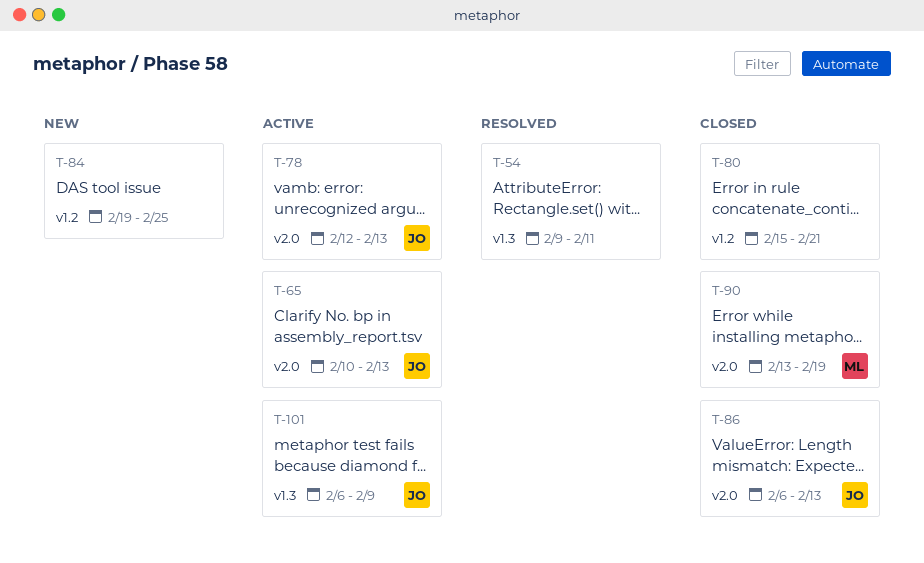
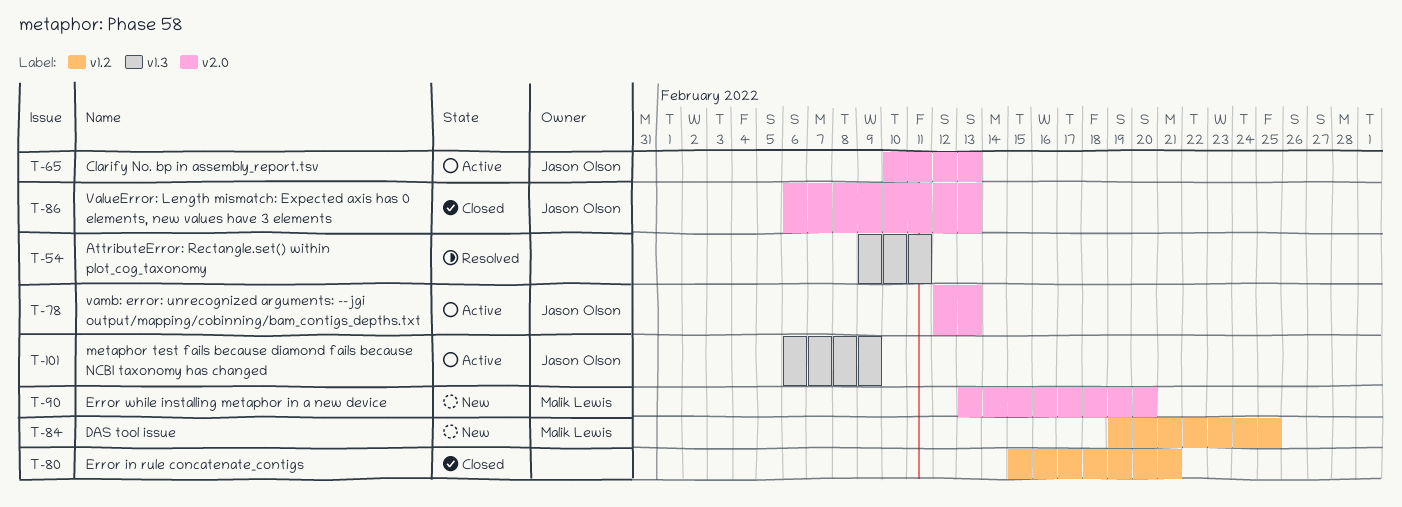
T-84, owner: none -> Malik Lewis
T-90, status: Closed -> New
T-90, due: Feb 19 -> Feb 20

